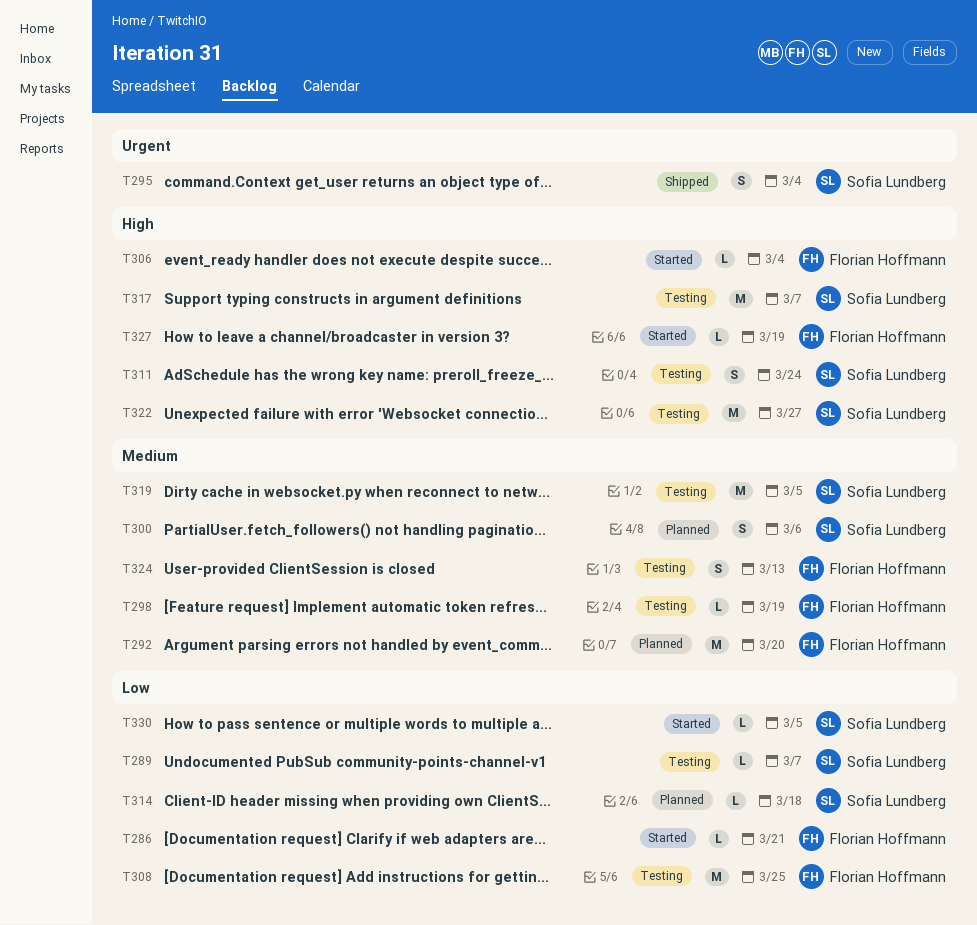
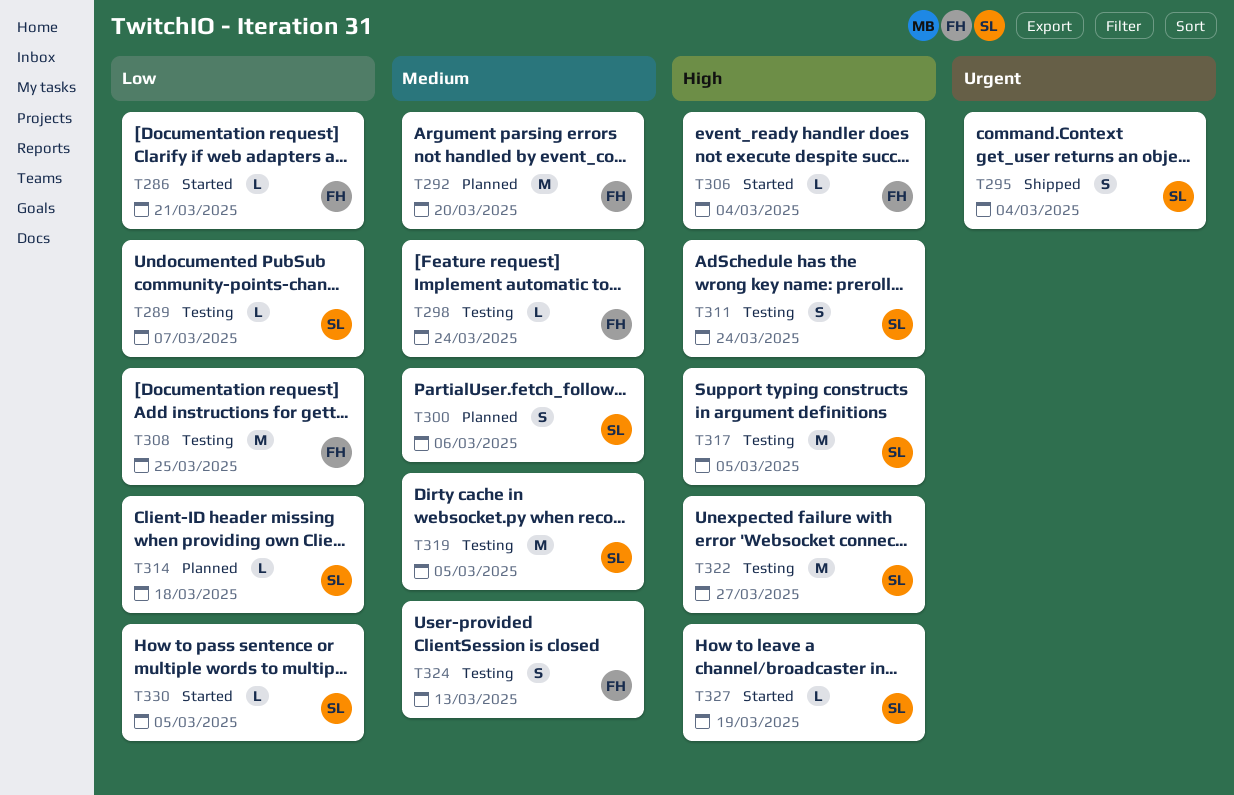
T298, due: Mar 19 -> Mar 24
T317, due: Mar 7 -> Mar 5
T327, owner: Florian Hoffmann -> Sofia Lundberg

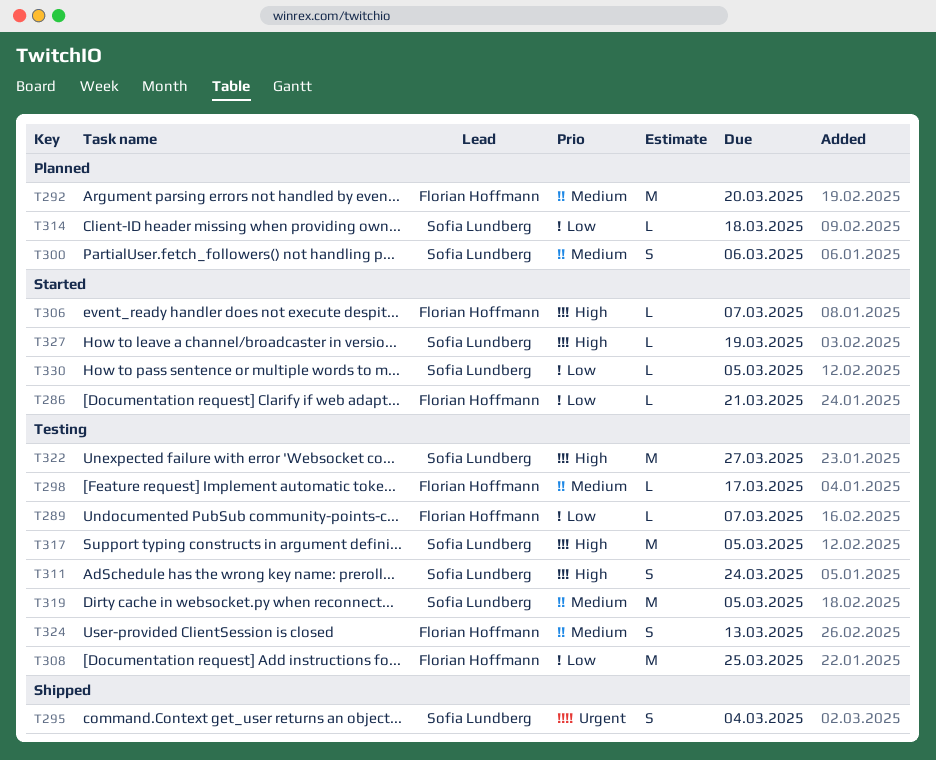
T289, owner: Sofia Lundberg -> Florian Hoffmann
T298, due: Mar 24 -> Mar 17
T306, due: Mar 4 -> Mar 7

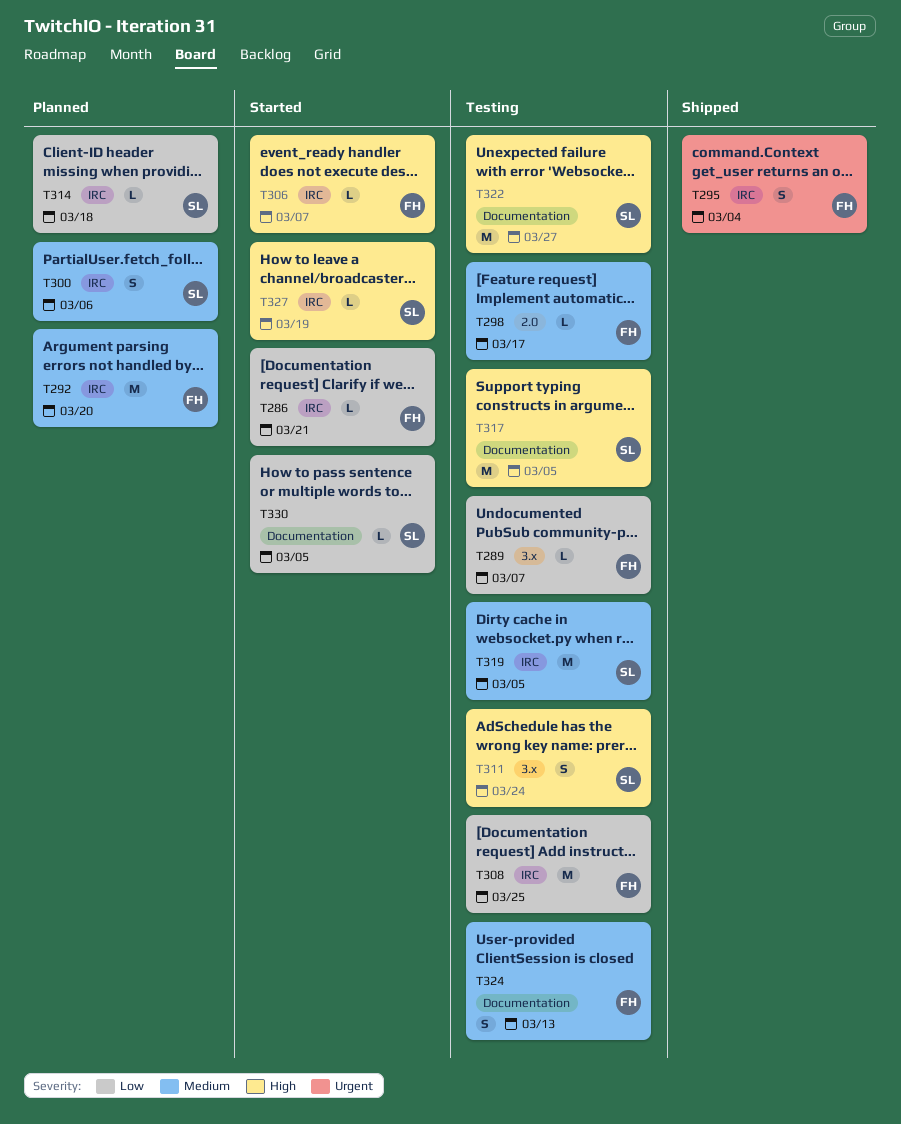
T295, owner: Sofia Lundberg -> Florian Hoffmann

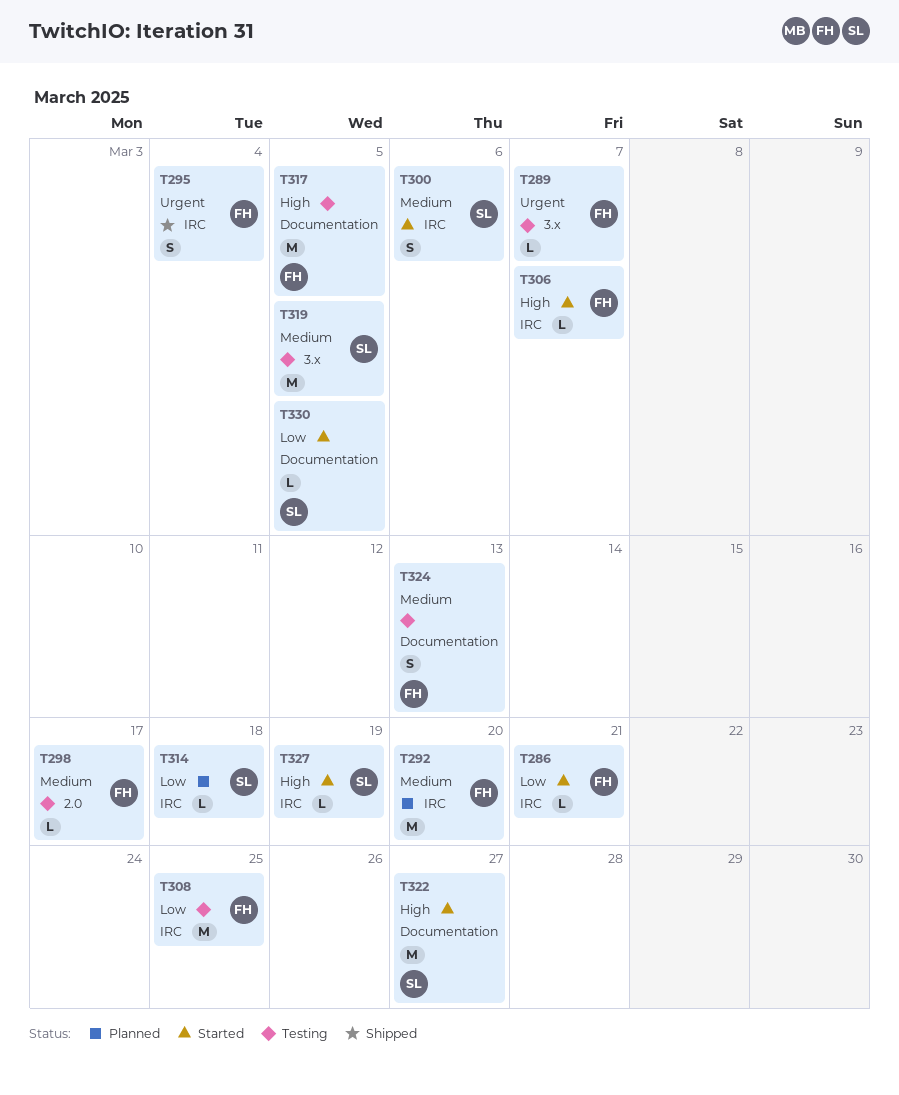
T289, priority: Low -> Urgent
T300, status: Planned -> Started
T311: present -> none
T317, owner: SL -> FH
T319, label: IRC -> 3.x
T322, status: Testing -> Started

